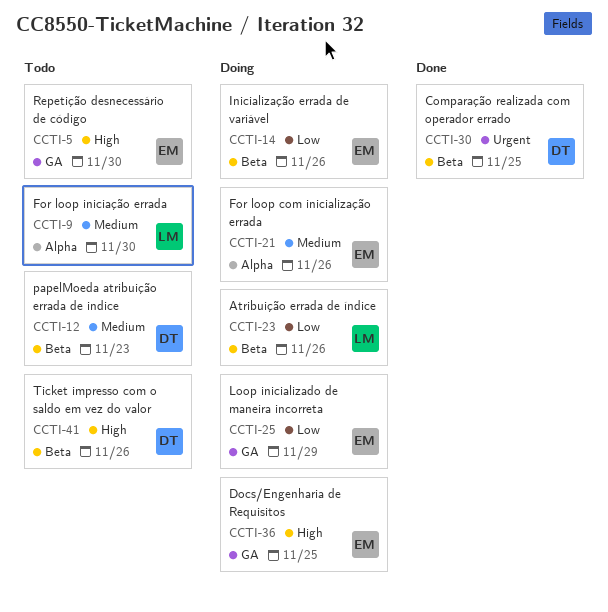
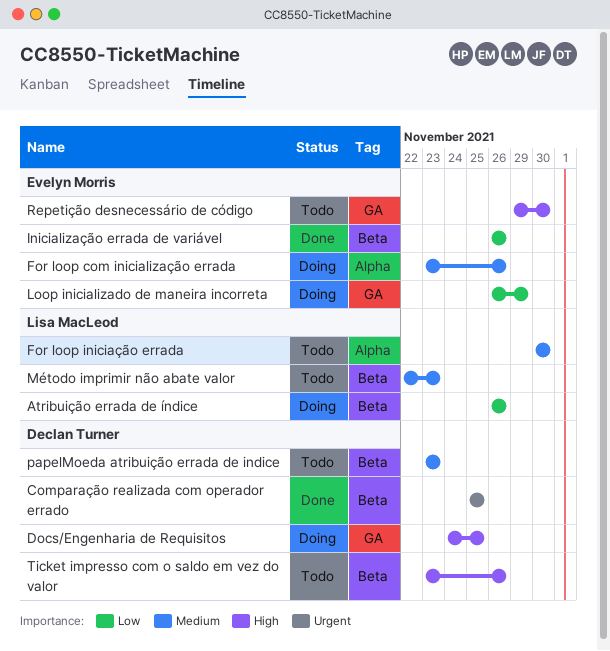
Docs/Engenharia de Requisitos, owner: Evelyn Morris -> Declan Turner
Inicialização errada de variável, status: Doing -> Done
Método imprimir não abate valor: none -> present

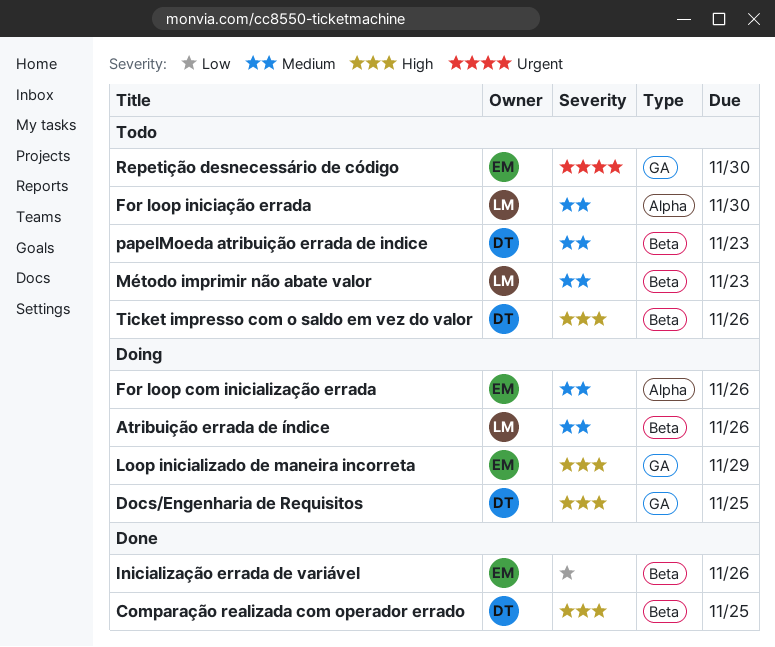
Atribuição errada de índice, priority: Low -> Medium
Comparação realizada com operador errado, priority: Urgent -> High
Loop inicializado de maneira incorreta, priority: Low -> High
Repetição desnecessário de código, priority: High -> Urgent

